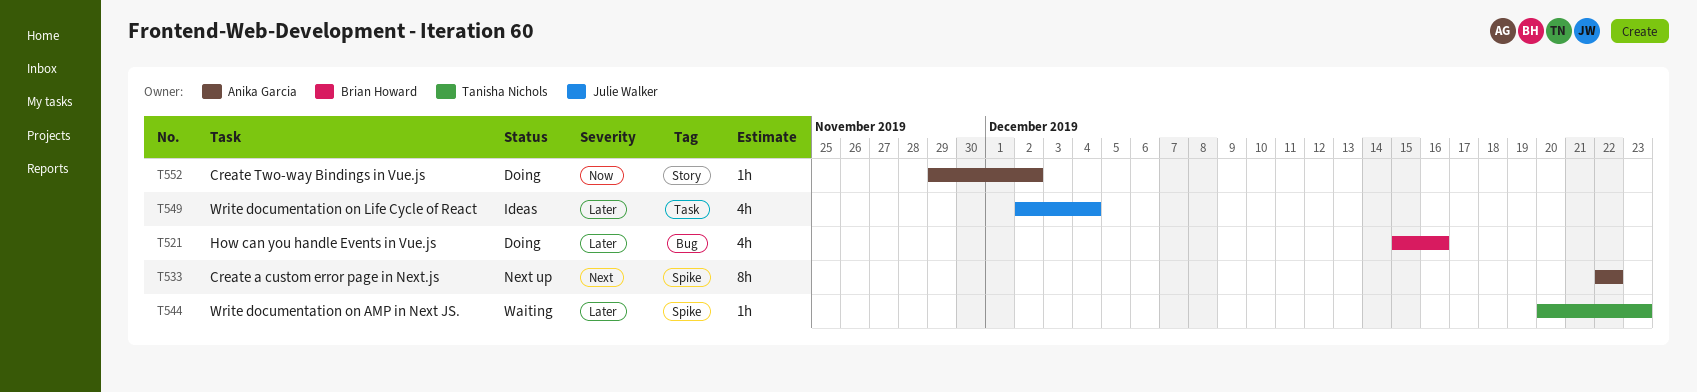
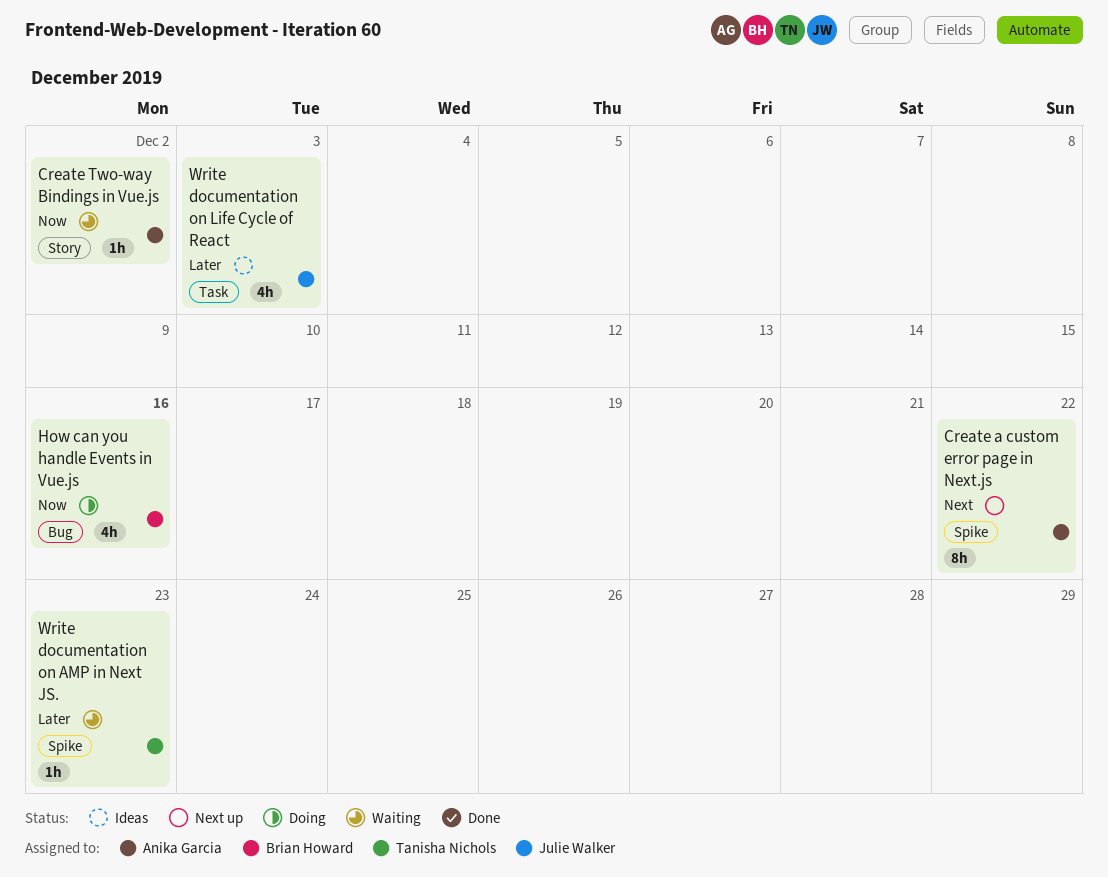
Create Two-way Bindings in Vue.js, status: Doing -> Waiting
How can you handle Events in Vue.js, priority: Later -> Now
Write documentation on Life Cycle of React, due: Dec 4 -> Dec 3

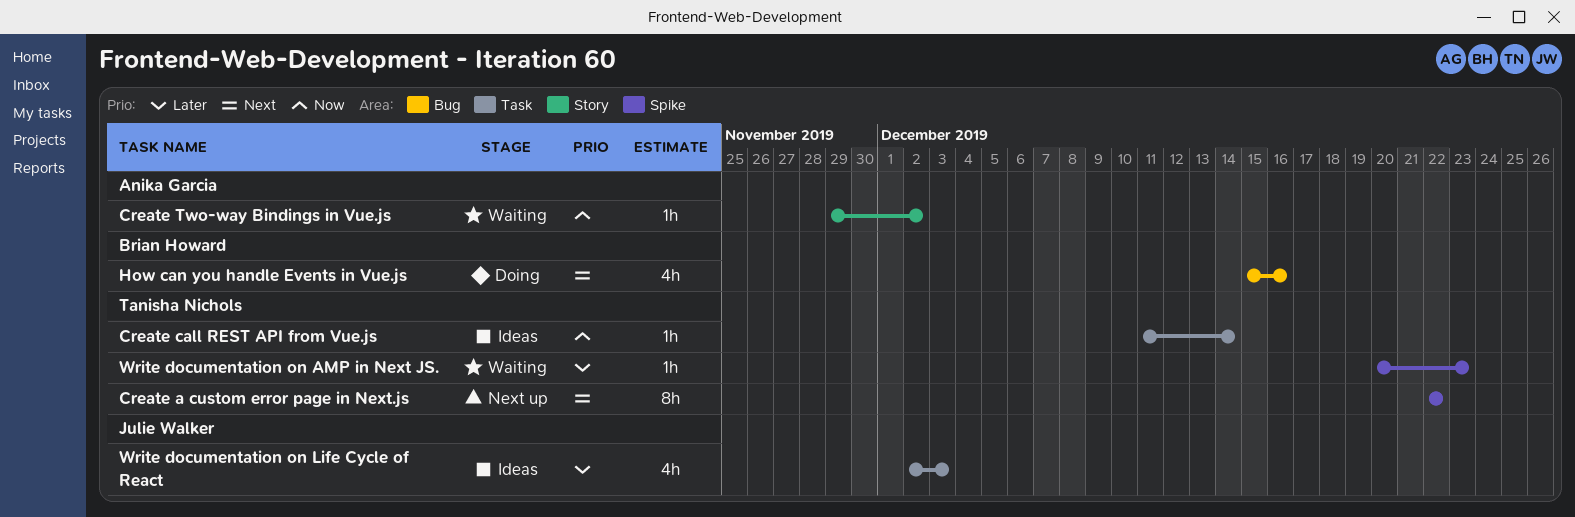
Create a custom error page in Next.js, owner: Anika Garcia -> Tanisha Nichols
Create call REST API from Vue.js: none -> present
How can you handle Events in Vue.js, priority: Now -> Next

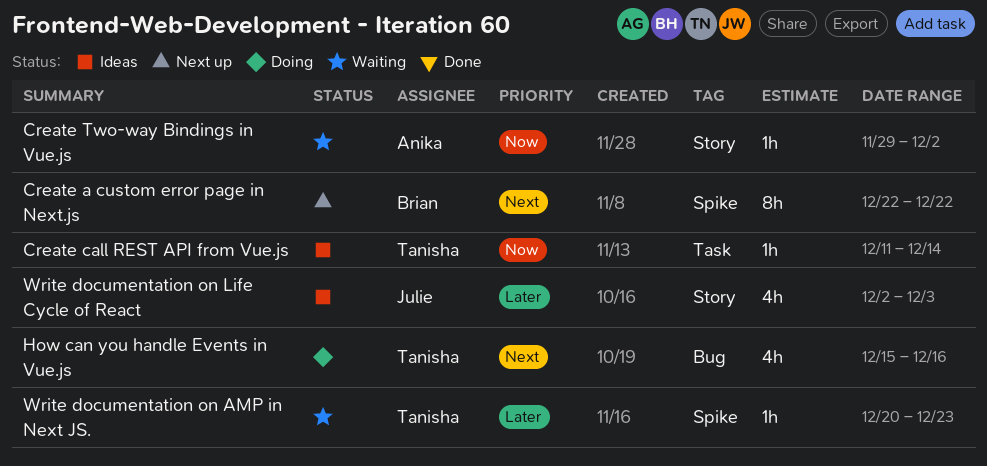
Create a custom error page in Next.js, owner: Tanisha Nichols -> Brian Howard
How can you handle Events in Vue.js, owner: Brian Howard -> Tanisha Nichols
Write documentation on Life Cycle of React, label: Task -> Story

